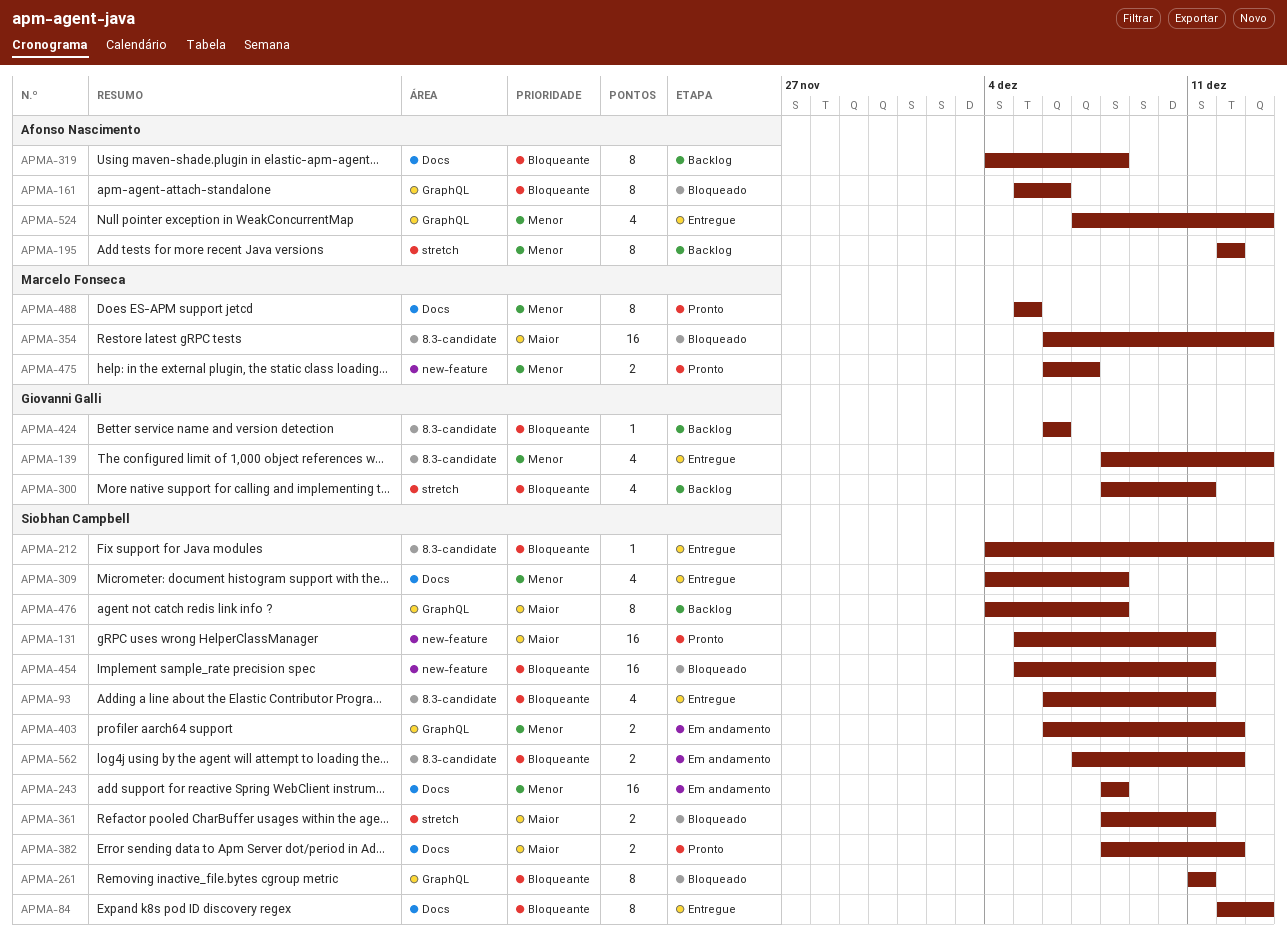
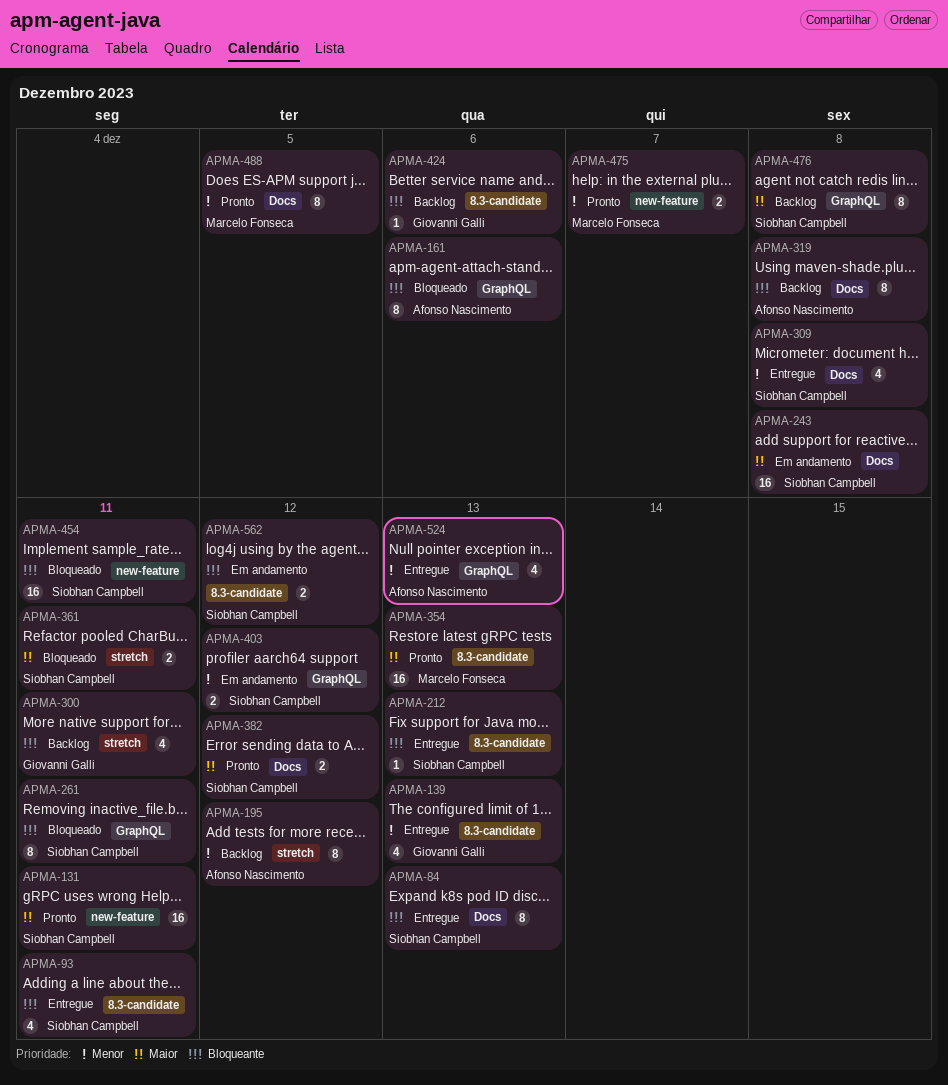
APMA-243, priority: Menor -> Maior
APMA-354, status: Bloqueado -> Pronto

